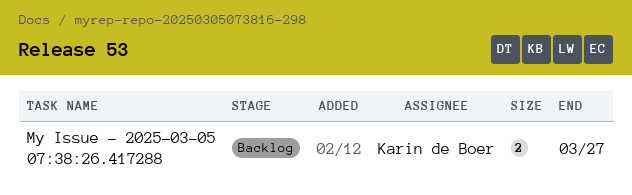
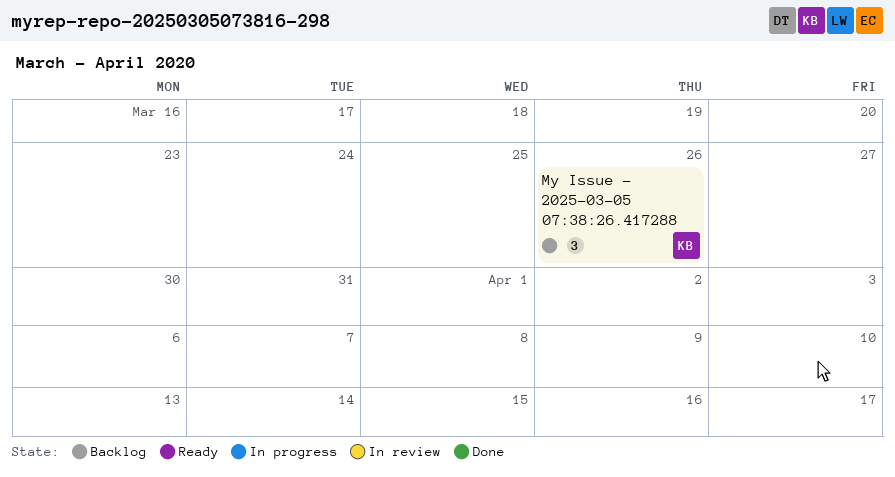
My Issue - 2025-03-05 07:38:26.417288, estimate: 2 -> 3
My Issue - 2025-03-05 07:38:26.417288, due: Mar 27 -> Mar 26

